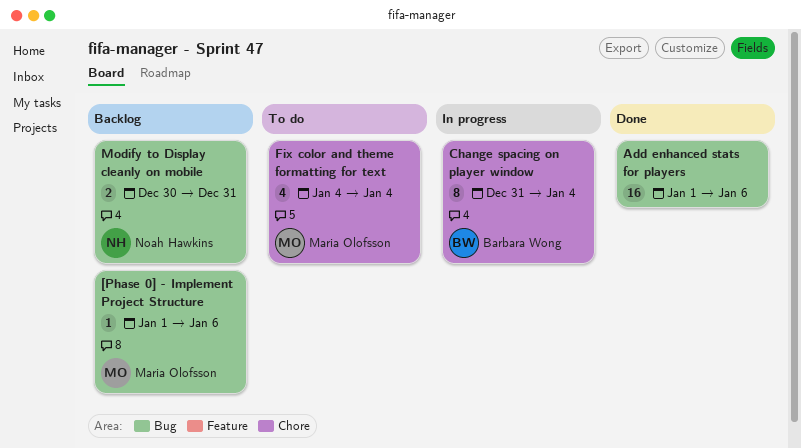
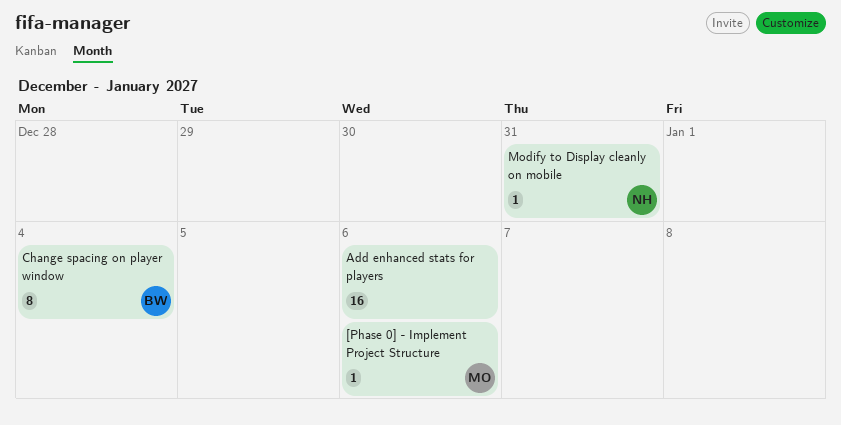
Fix color and theme formatting for text: present -> none
Modify to Display cleanly on mobile, estimate: 2 -> 1

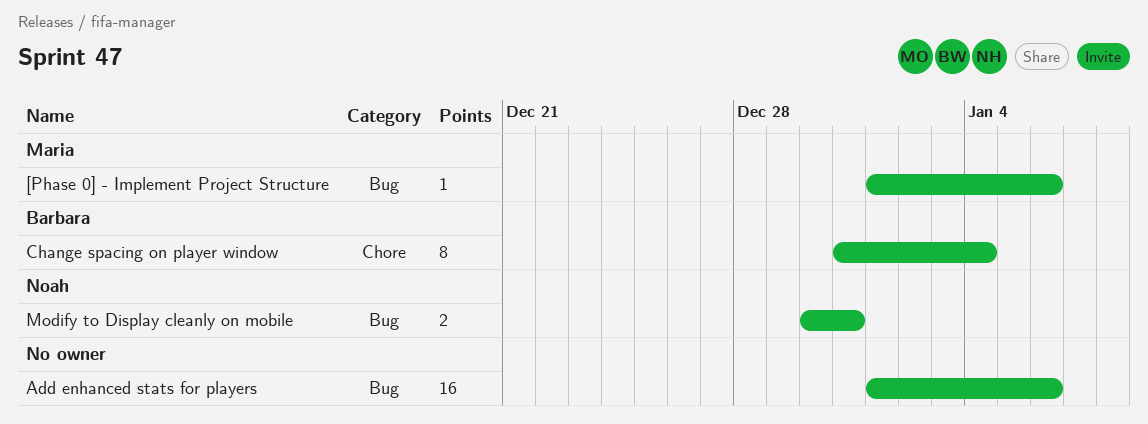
Modify to Display cleanly on mobile, estimate: 1 -> 2

